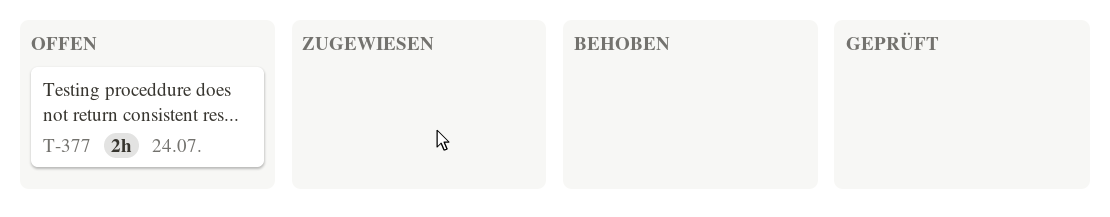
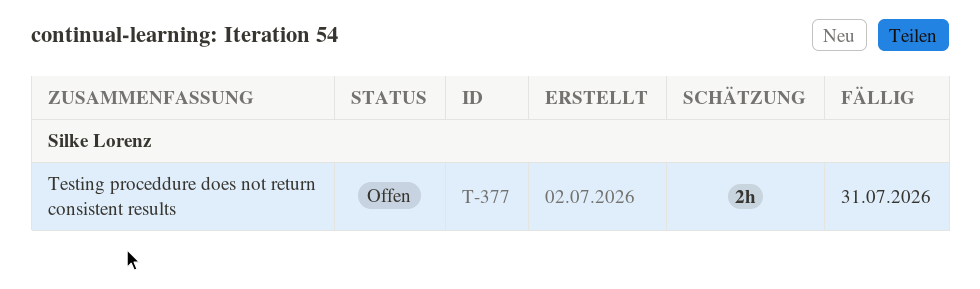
T-377, due: Jul 24 -> Jul 31

